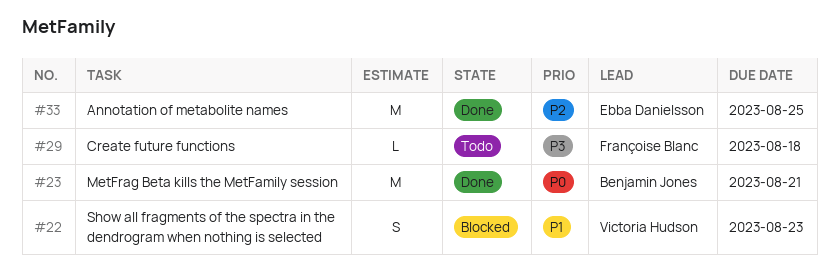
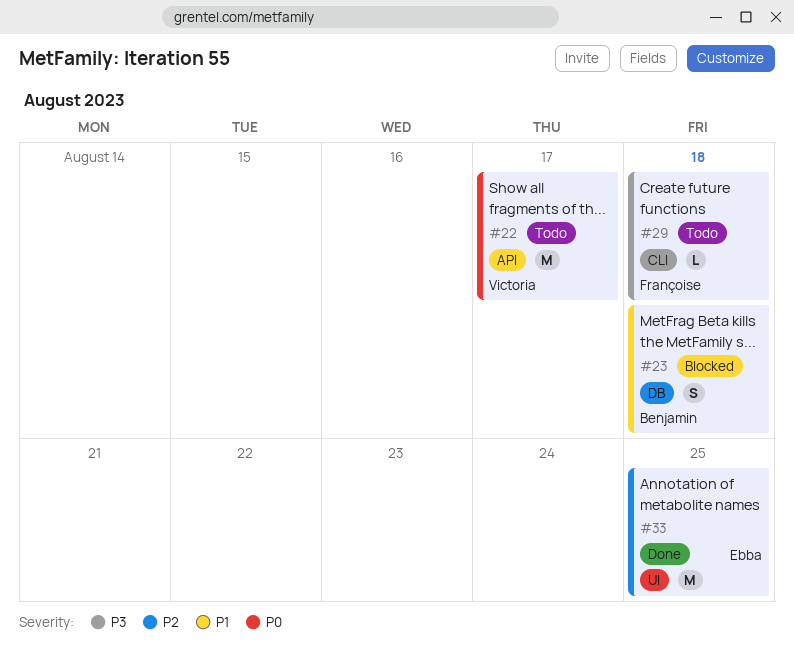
#22, status: Blocked -> Todo
#22, priority: P1 -> P0
#22, estimate: S -> M
#22, due: Aug 23 -> Aug 17
#23, status: Done -> Blocked
#23, priority: P0 -> P1
#23, estimate: M -> S
#23, due: Aug 21 -> Aug 18

